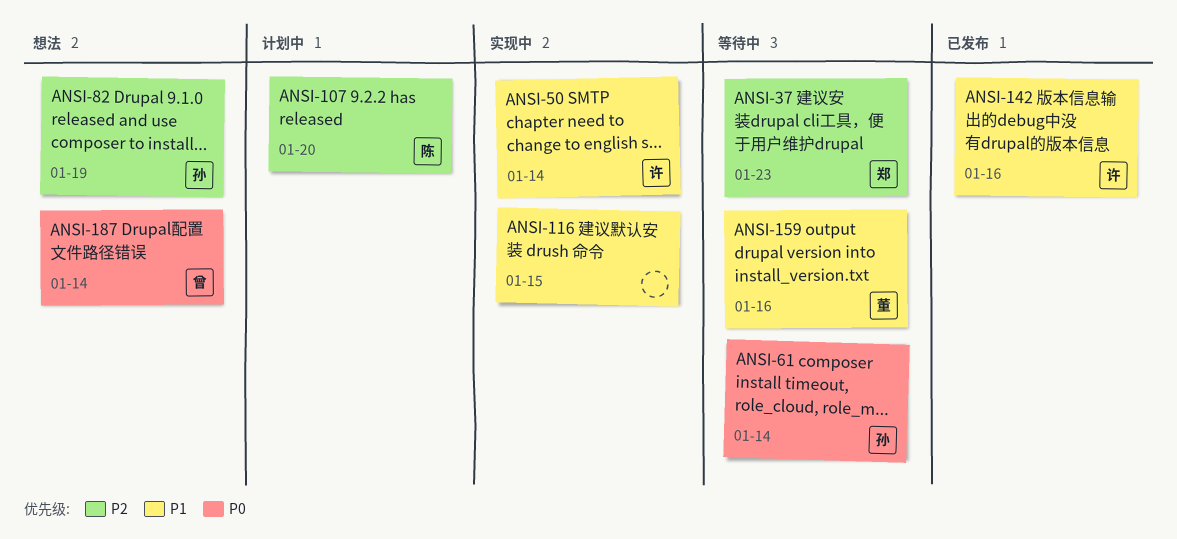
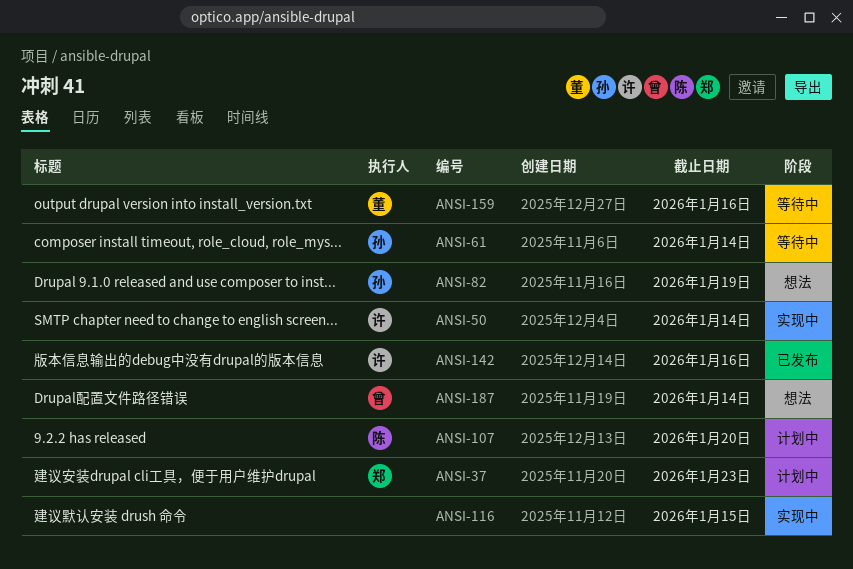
ANSI-37, status: 等待中 -> 计划中

